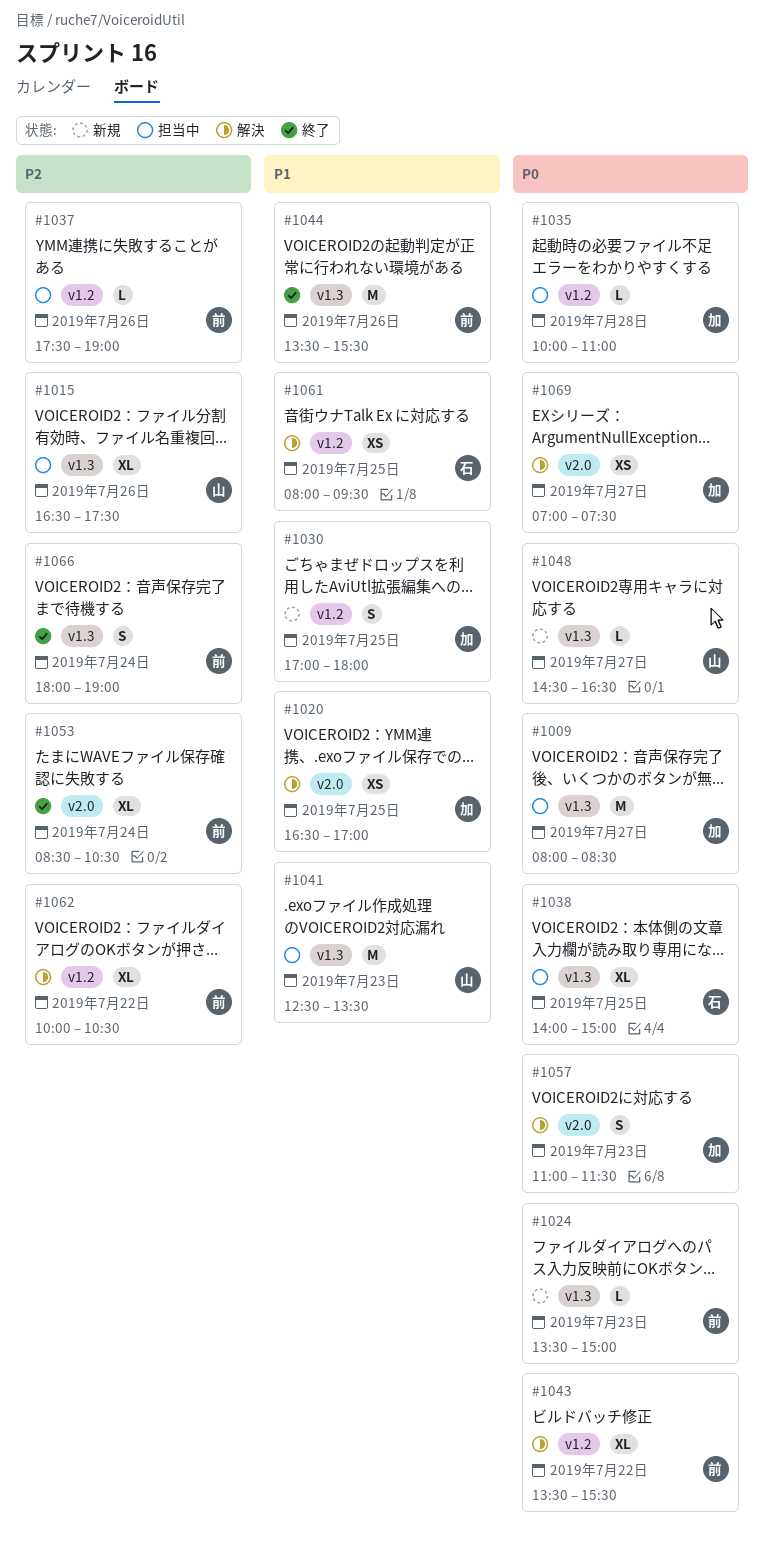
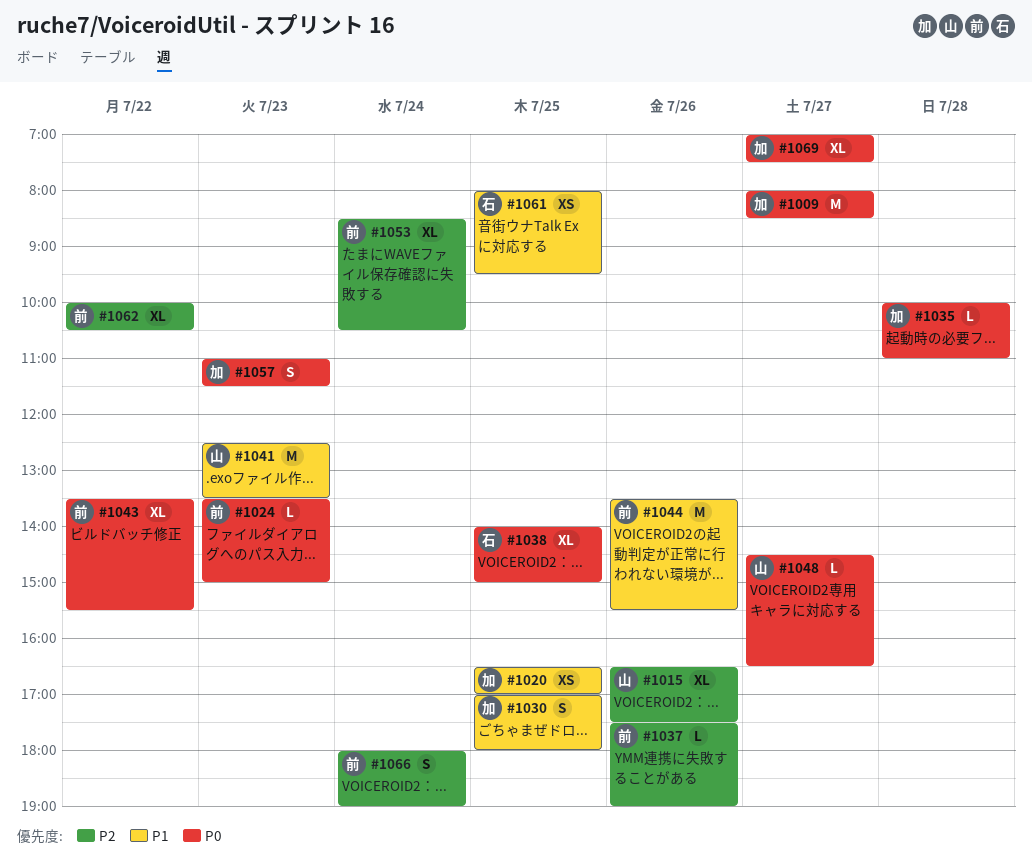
#1069, estimate: XS -> XL

